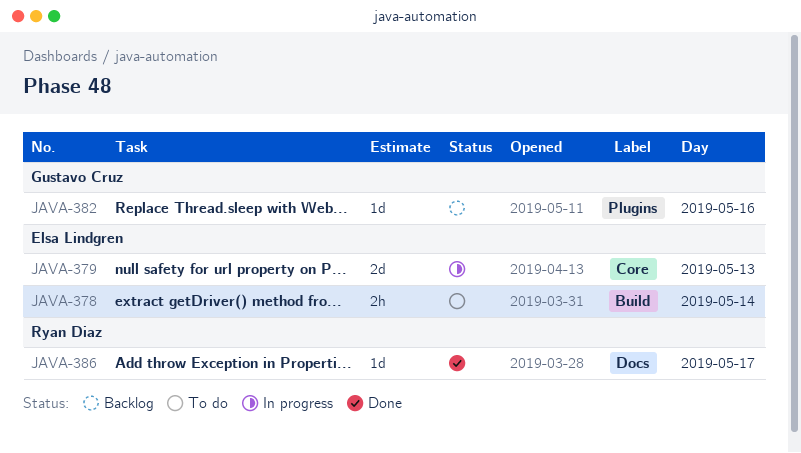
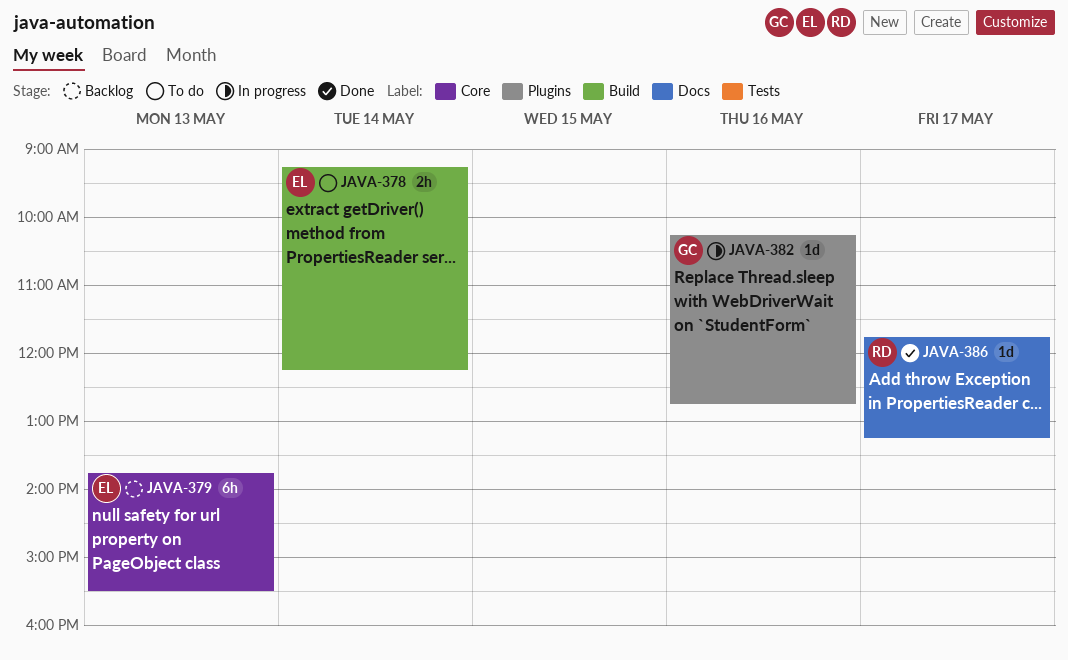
JAVA-379, status: In progress -> Backlog
JAVA-379, estimate: 2d -> 6h
JAVA-382, status: Backlog -> In progress

